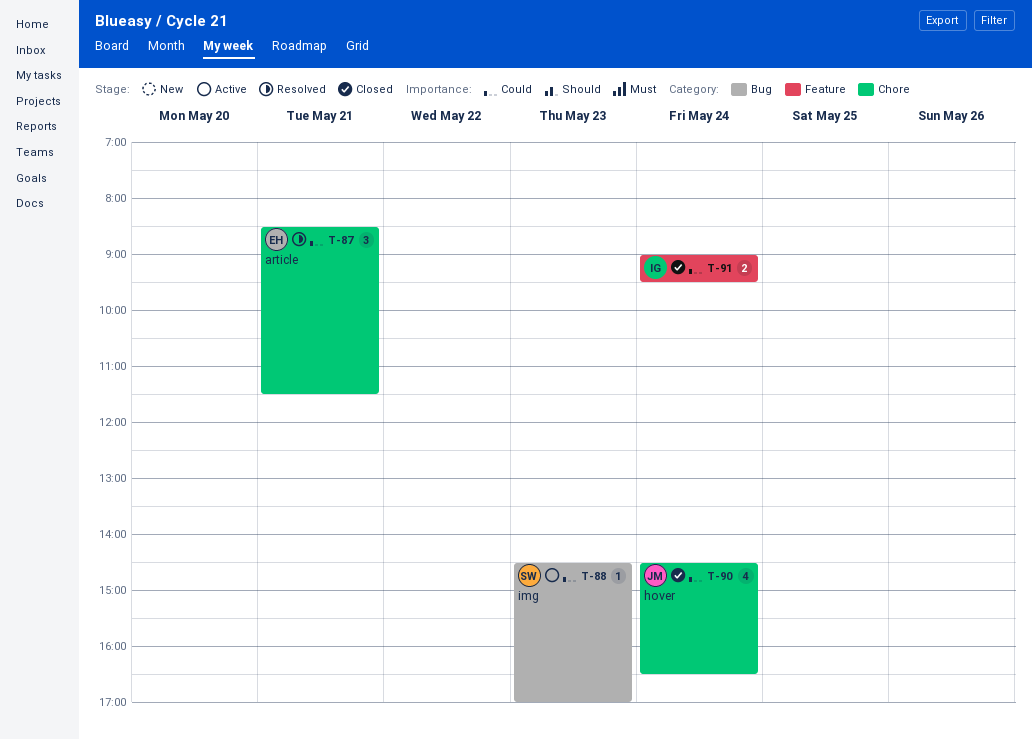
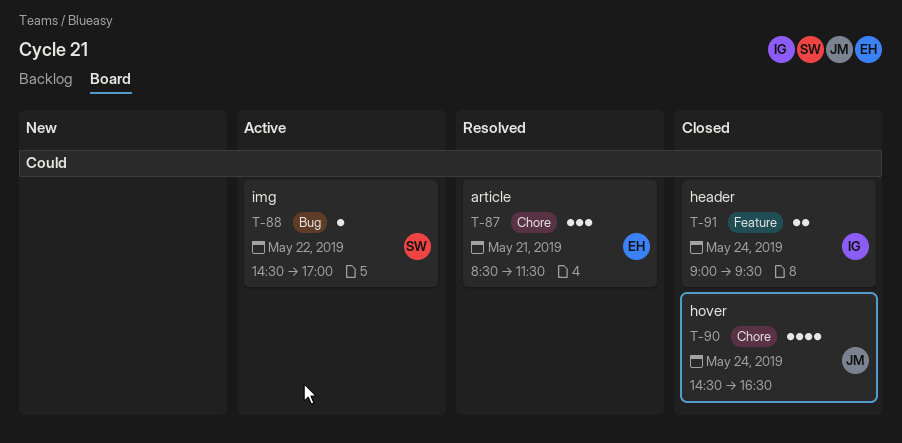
T-88, day: May 23 -> May 22

